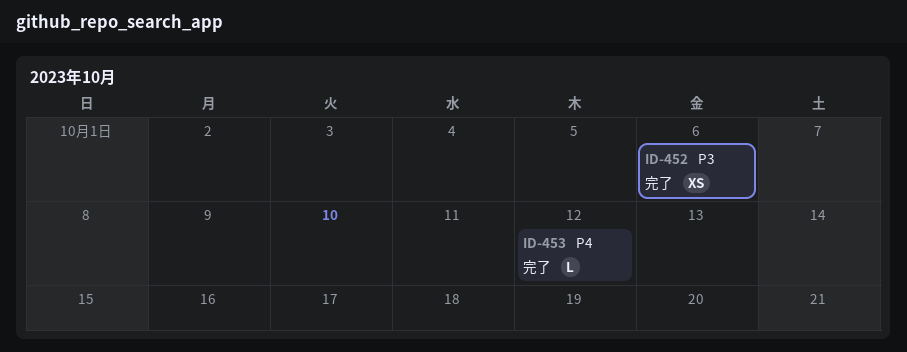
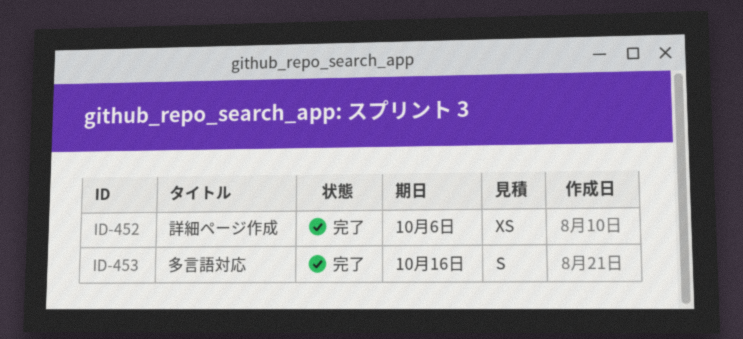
ID-453, estimate: L -> S
ID-453, due: Oct 12 -> Oct 16

